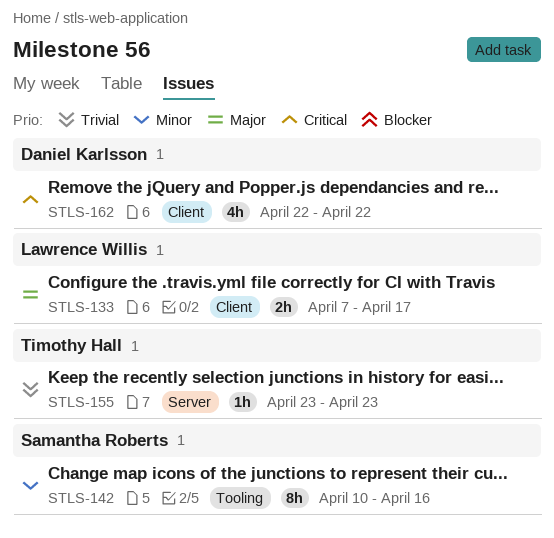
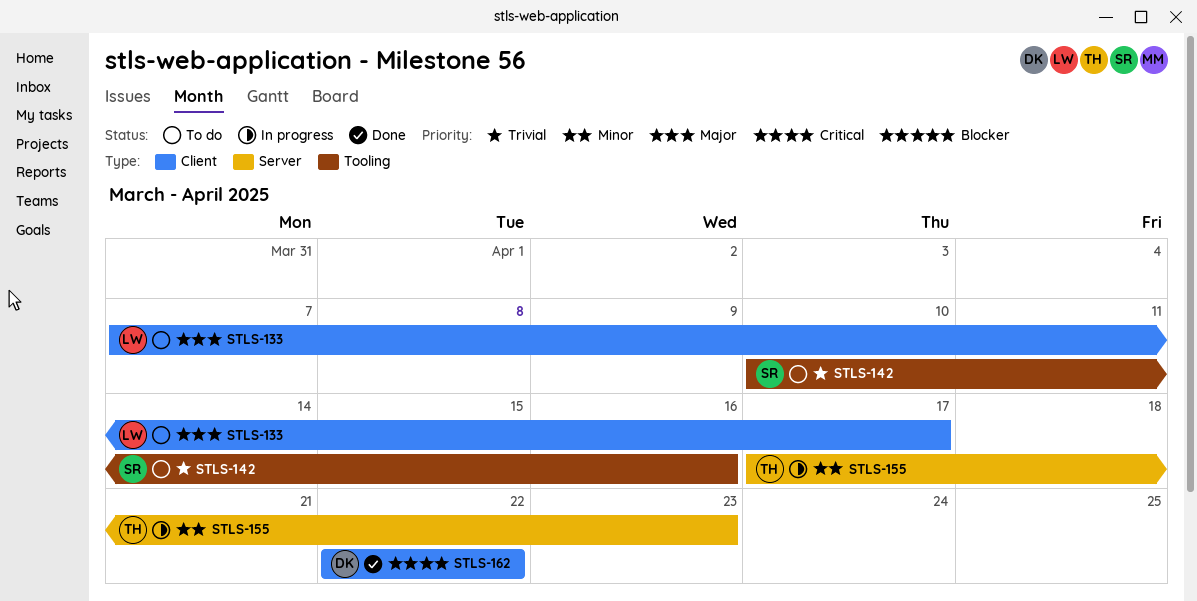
STLS-142, priority: Minor -> Trivial
STLS-155, priority: Trivial -> Minor
STLS-155, start: Apr 23 -> Apr 17

